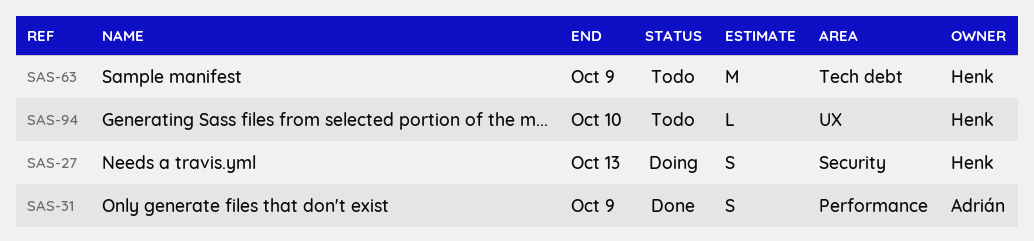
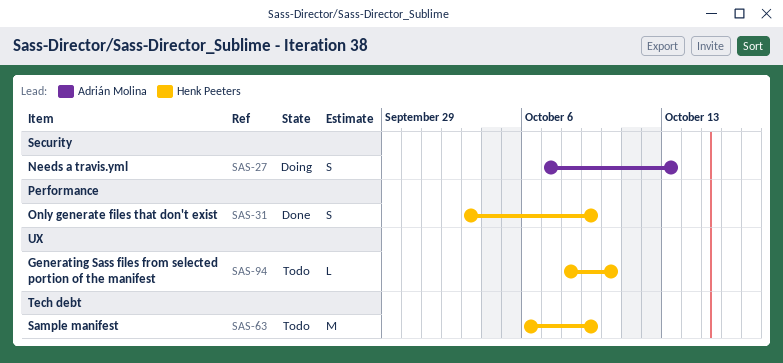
SAS-27, owner: Henk Peeters -> Adrián Molina
SAS-31, owner: Adrián Molina -> Henk Peeters

